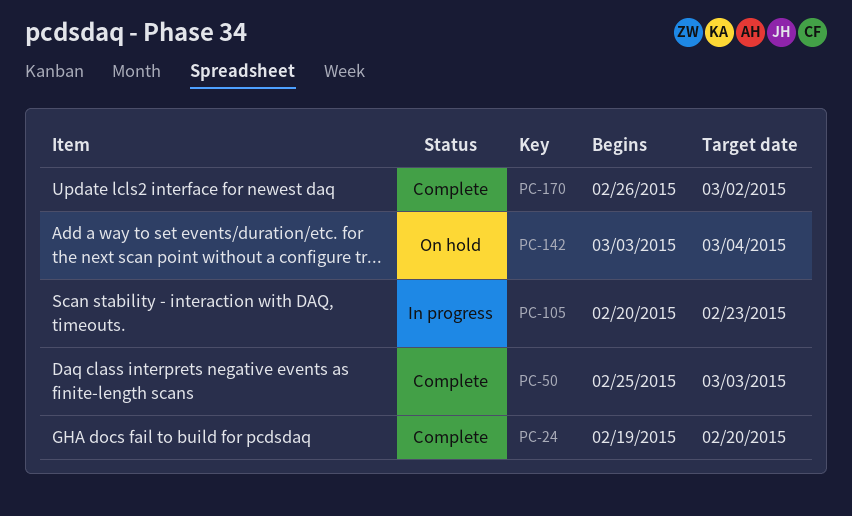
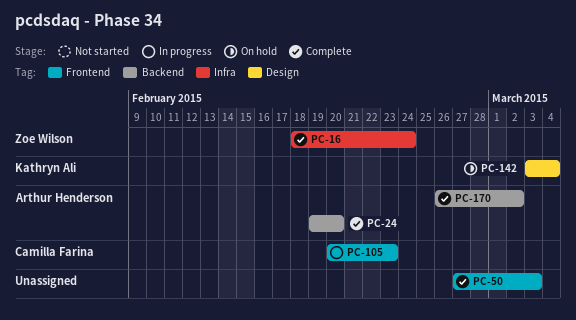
PC-16: none -> present
PC-50, start: Feb 25 -> Feb 27

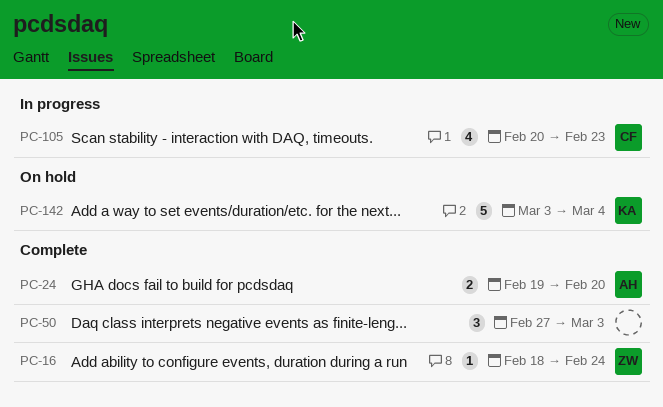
PC-170: present -> none

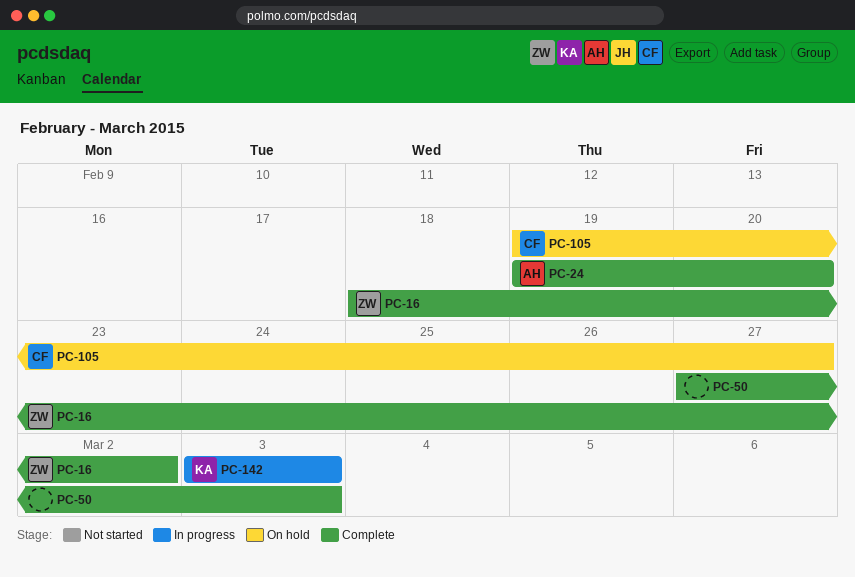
PC-16, due: Feb 24 -> Mar 2
PC-105, status: In progress -> On hold
PC-105, start: Feb 20 -> Feb 19
PC-105, due: Feb 23 -> Feb 27
PC-142, status: On hold -> In progress
PC-142, due: Mar 4 -> Mar 3

